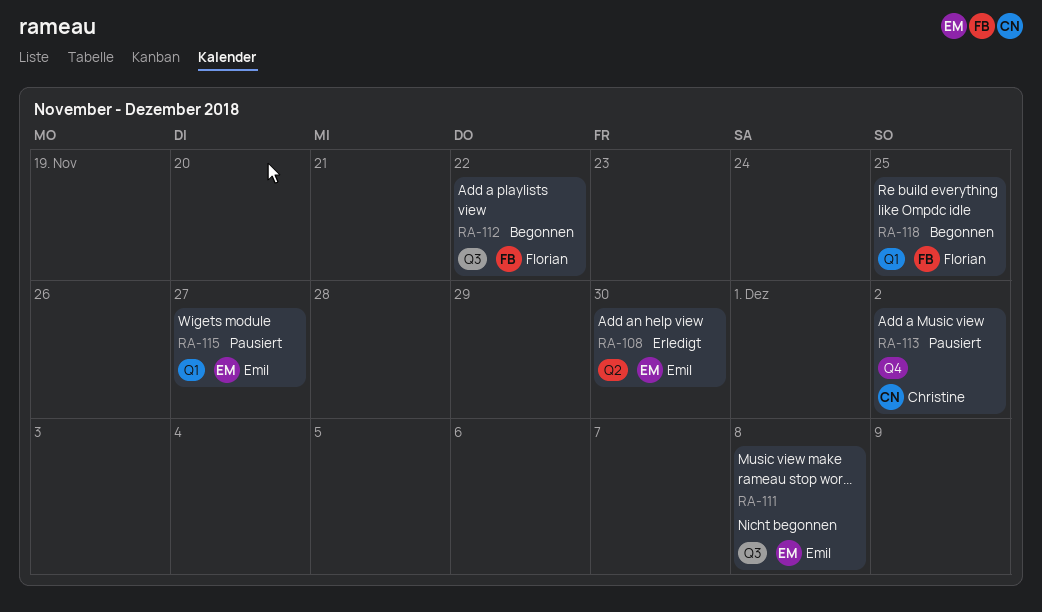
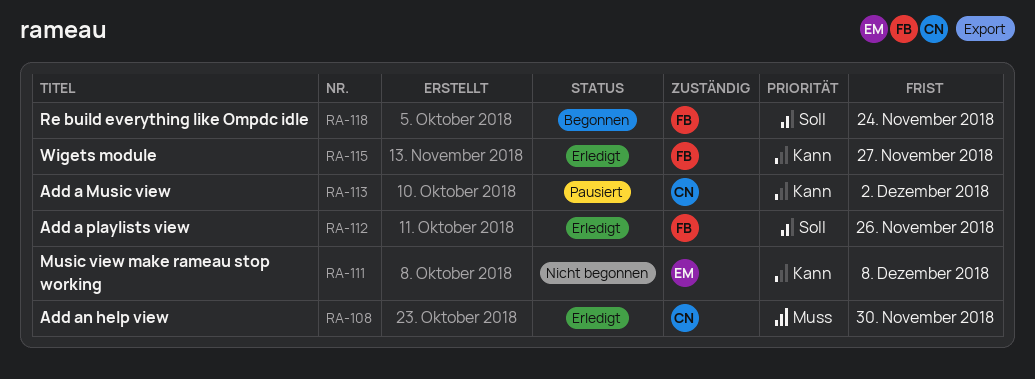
RA-108, owner: Emil -> Christine
RA-112, status: Begonnen -> Erledigt
RA-112, due: Nov 22 -> Nov 26
RA-115, status: Pausiert -> Erledigt
RA-115, owner: Emil -> Florian
RA-118, due: Nov 25 -> Nov 24

